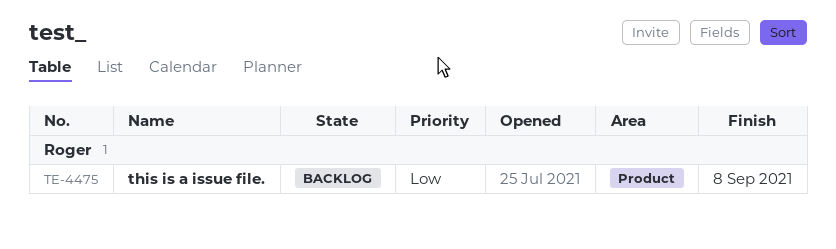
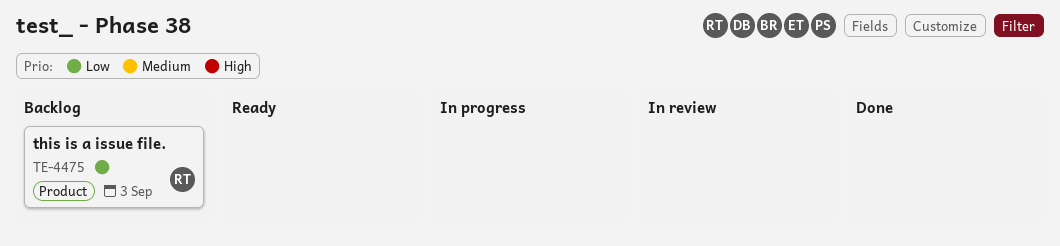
TE-4475, due: Sep 8 -> Sep 3

